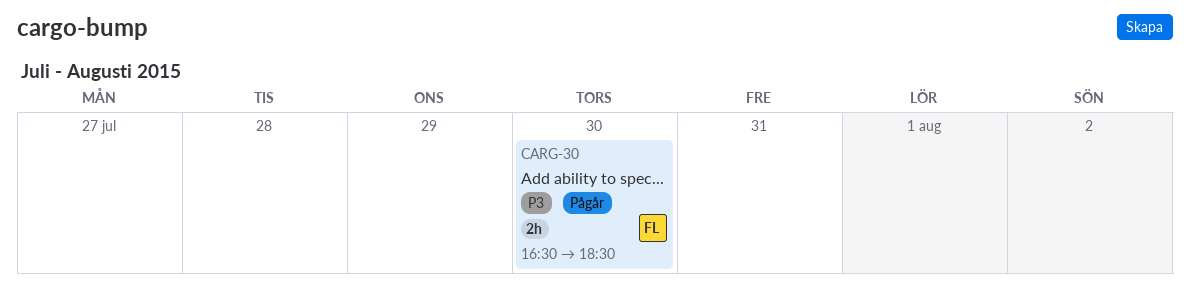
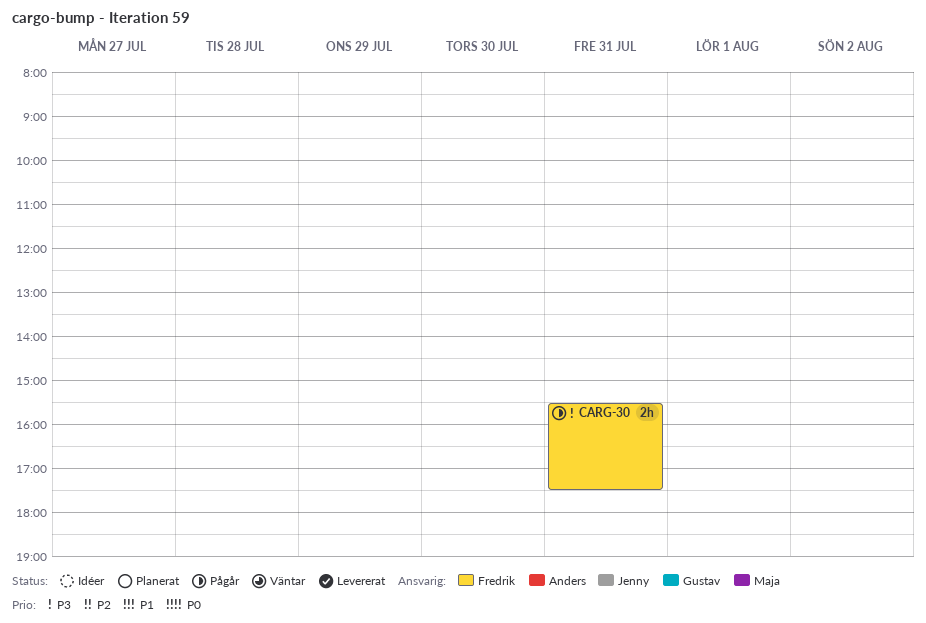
CARG-30, day: Jul 30 -> Jul 31
CARG-30, begins: 16:30 -> 15:30
CARG-30, ends: 18:30 -> 17:30

